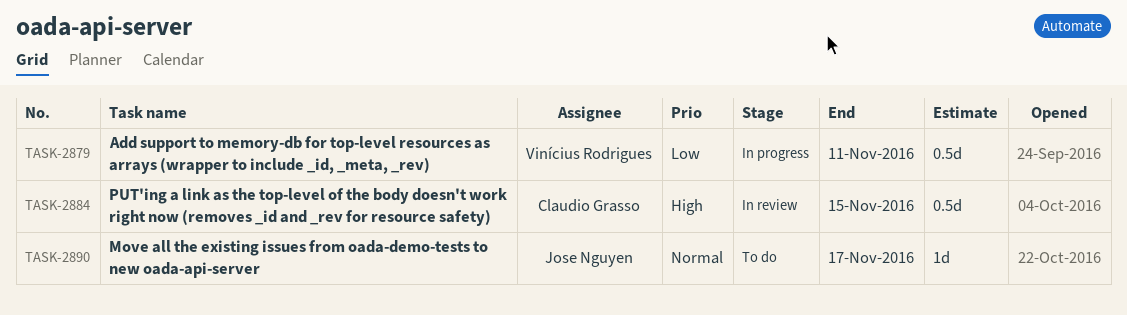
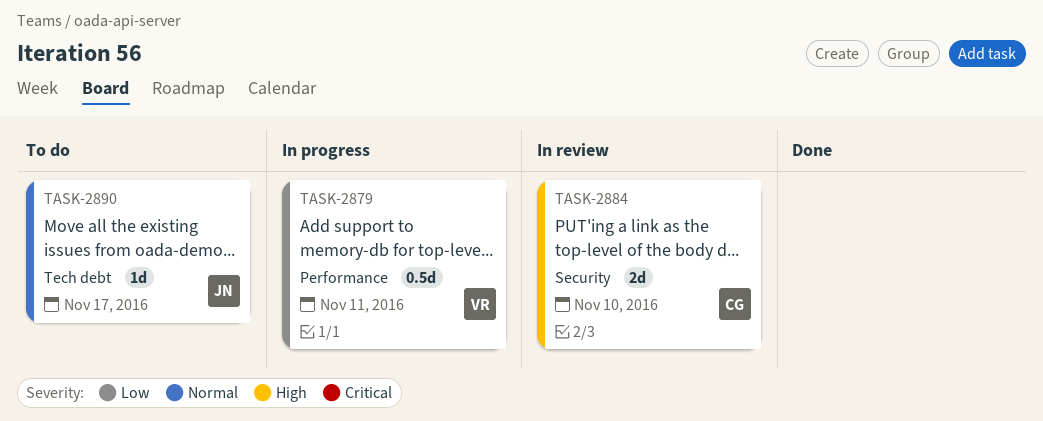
TASK-2884, estimate: 0.5d -> 2d
TASK-2884, due: Nov 15 -> Nov 10

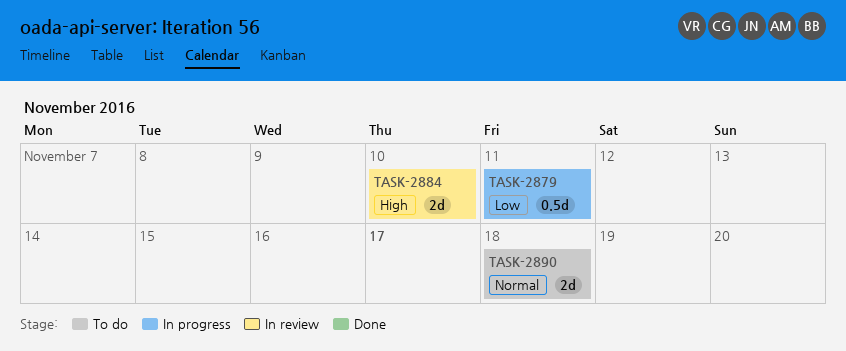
TASK-2890, estimate: 1d -> 2d
TASK-2890, due: Nov 17 -> Nov 18

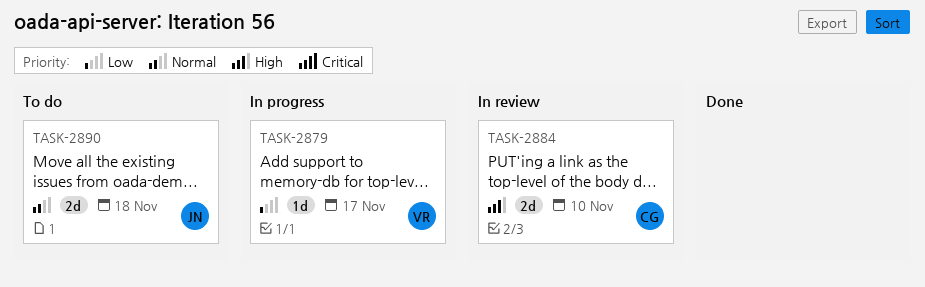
TASK-2879, estimate: 0.5d -> 1d
TASK-2879, due: Nov 11 -> Nov 17

